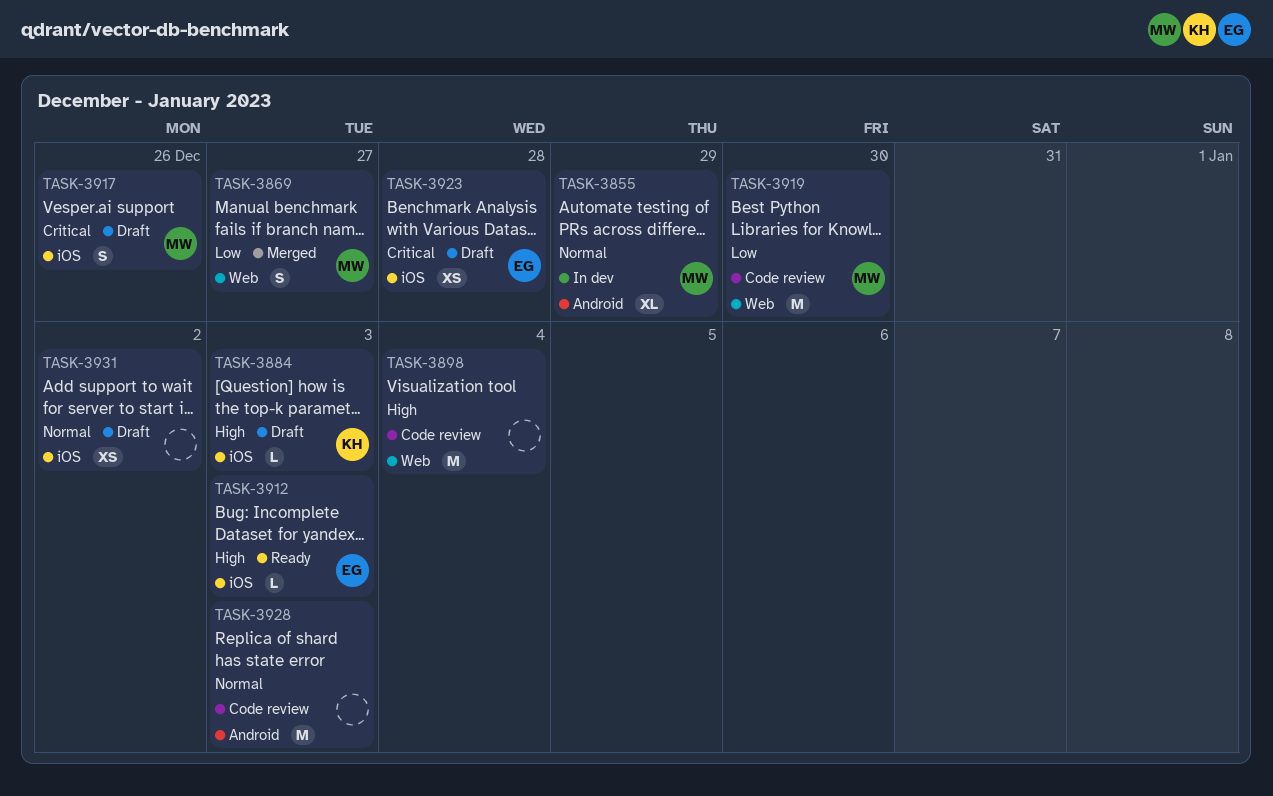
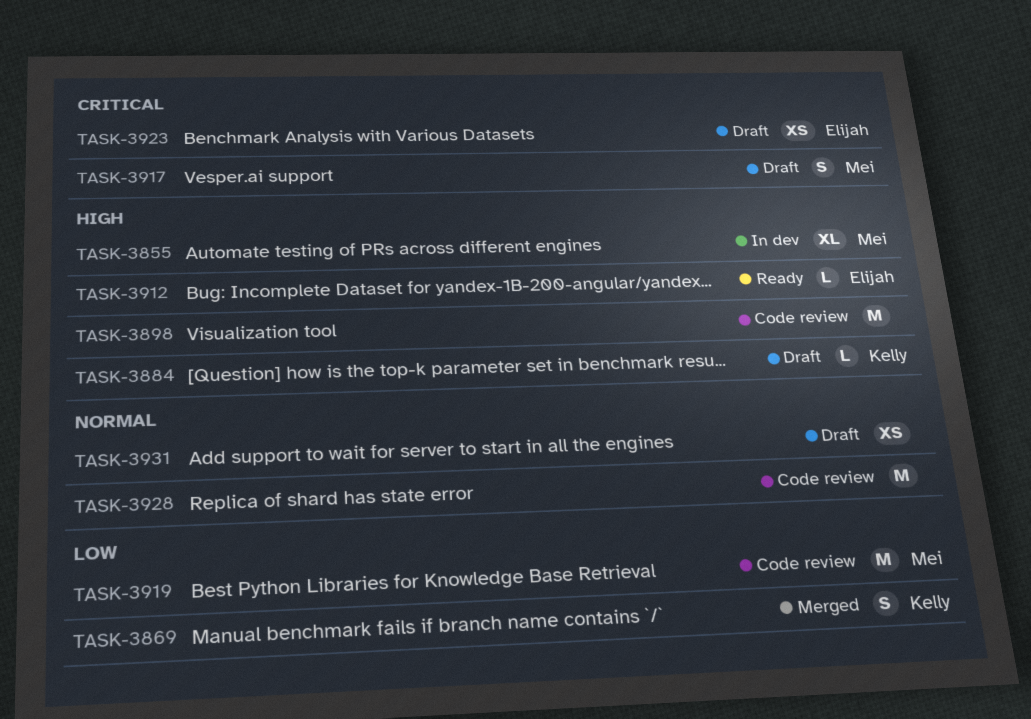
TASK-3855, priority: Normal -> High
TASK-3869, owner: Mei -> Kelly

